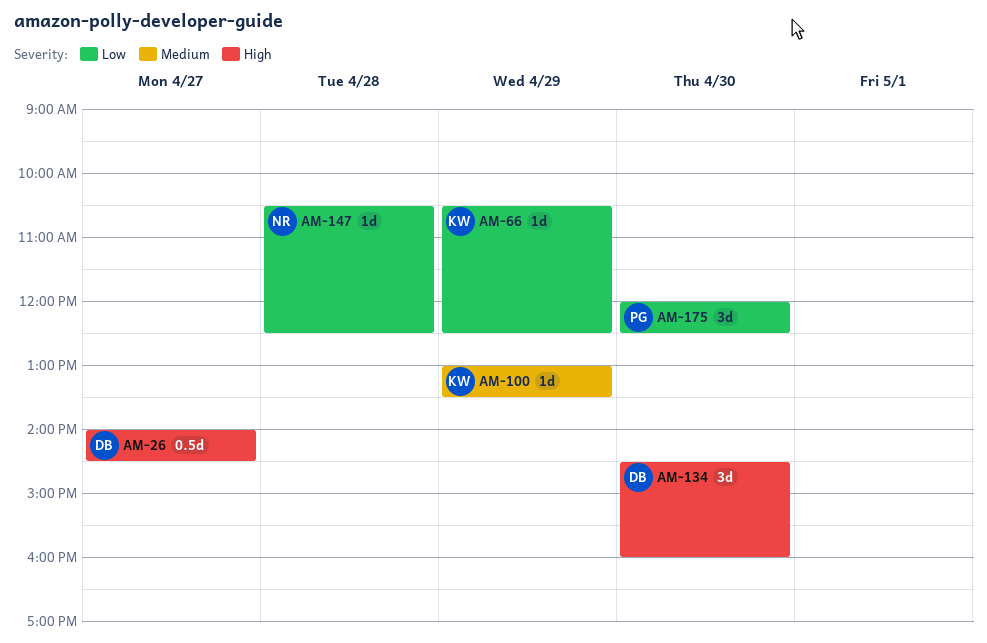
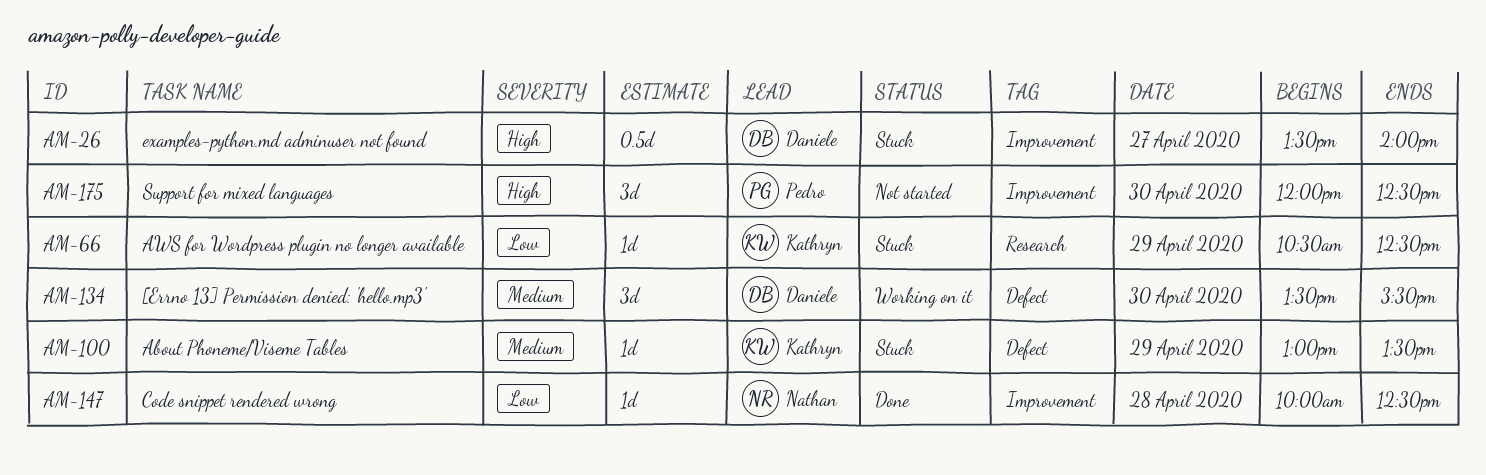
AM-26, begins: 14:00 -> 13:30
AM-26, ends: 14:30 -> 14:00
AM-134, priority: High -> Medium
AM-134, begins: 14:30 -> 13:30
AM-134, ends: 16:00 -> 15:30
AM-147, begins: 10:30 -> 10:00
AM-175, priority: Low -> High

